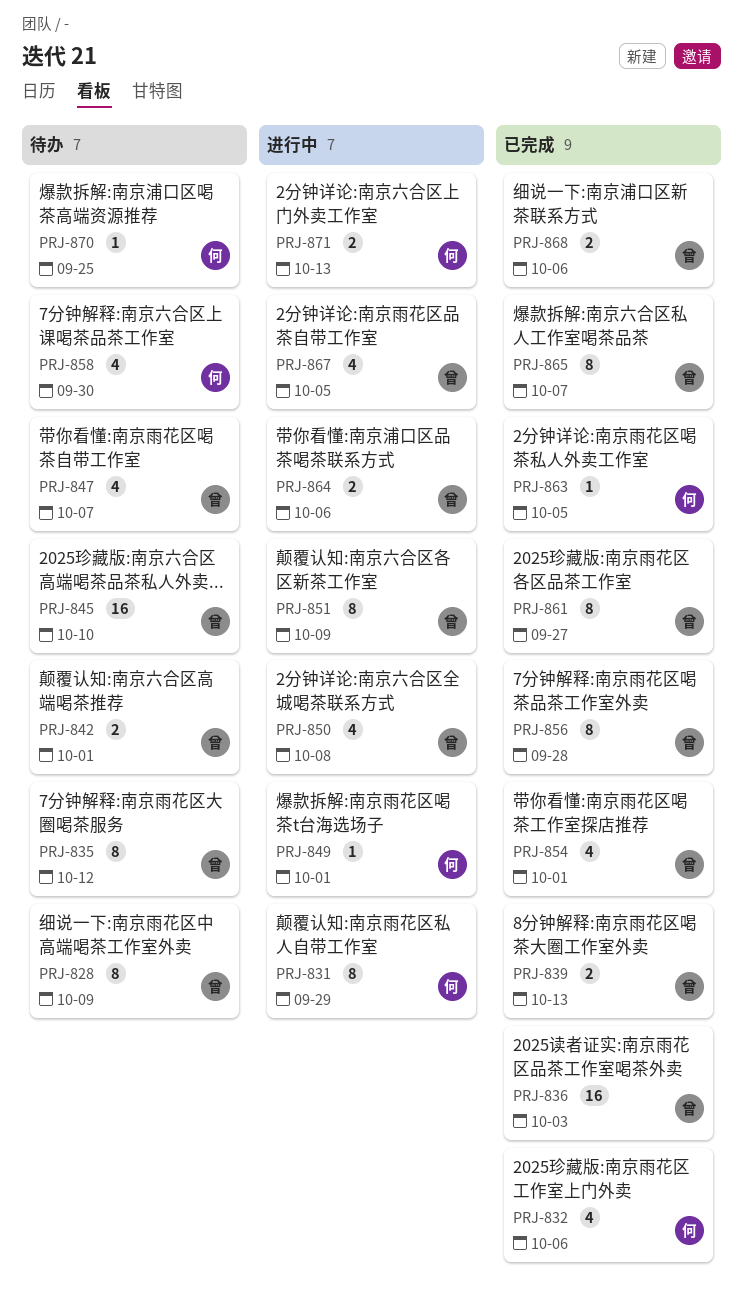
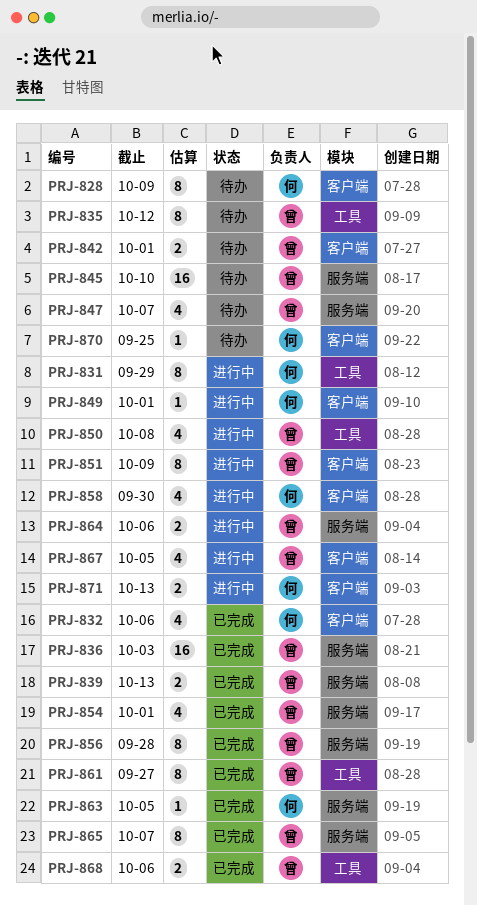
PRJ-828, owner: 曾 -> 何
PRJ-858, status: 待办 -> 进行中

